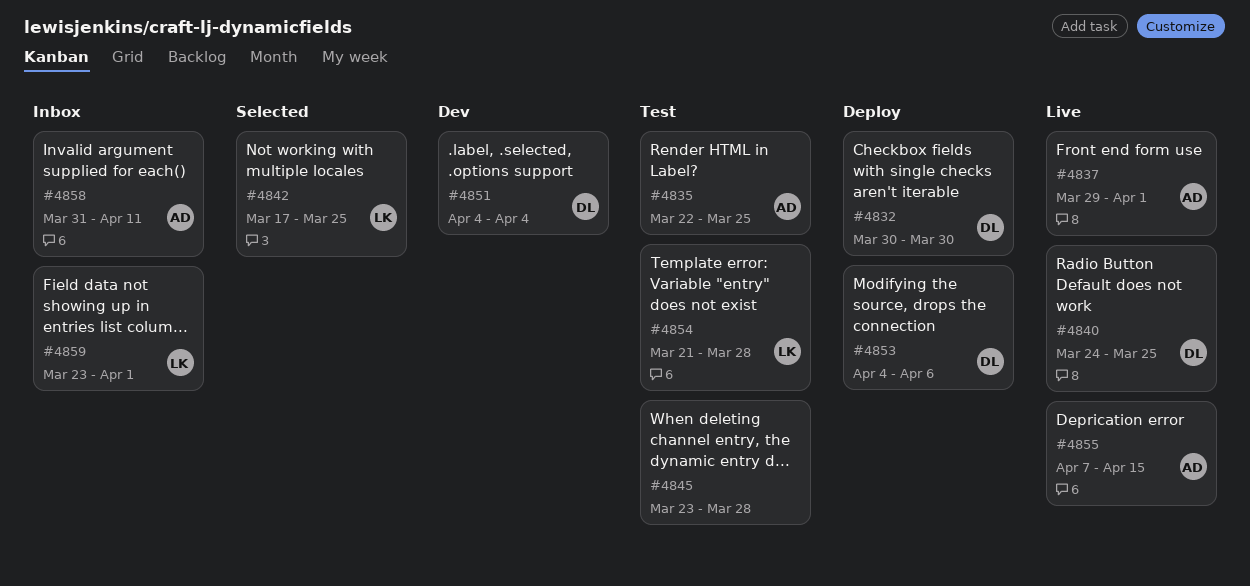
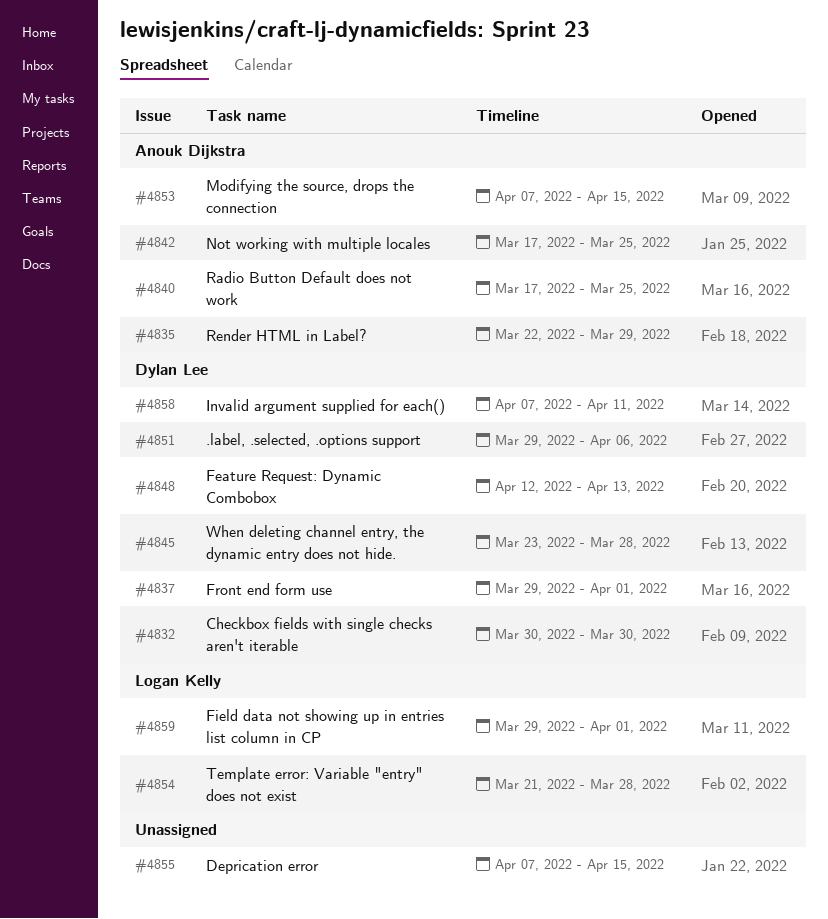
#4835, due: Mar 25 -> Mar 29
#4837, owner: Anouk Dijkstra -> Dylan Lee
#4840, owner: Dylan Lee -> Anouk Dijkstra
#4840, start: Mar 24 -> Mar 17
#4842, owner: Logan Kelly -> Anouk Dijkstra
#4845, owner: none -> Dylan Lee
#4848: none -> present
#4851, start: Apr 4 -> Mar 29
#4851, due: Apr 4 -> Apr 6
#4853, owner: Dylan Lee -> Anouk Dijkstra
#4853, start: Apr 4 -> Apr 7
#4853, due: Apr 6 -> Apr 15
#4855, owner: Anouk Dijkstra -> none
#4858, owner: Anouk Dijkstra -> Dylan Lee
#4858, start: Mar 31 -> Apr 7
#4859, start: Mar 23 -> Mar 29

